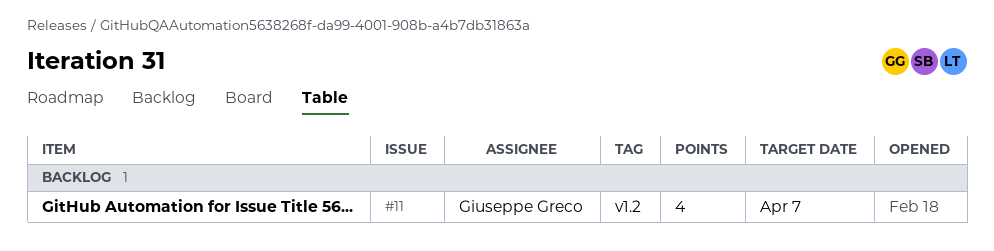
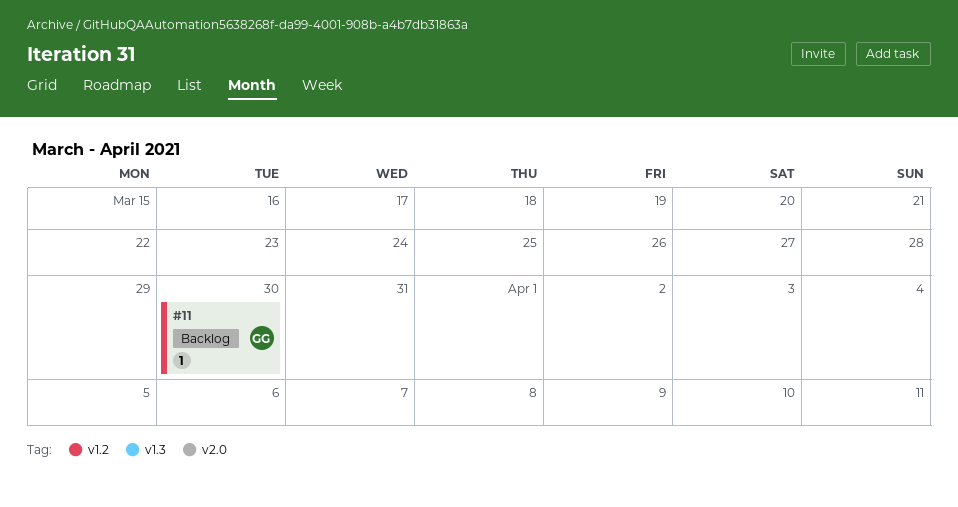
#11, estimate: 4 -> 1
#11, due: Apr 7 -> Mar 30

